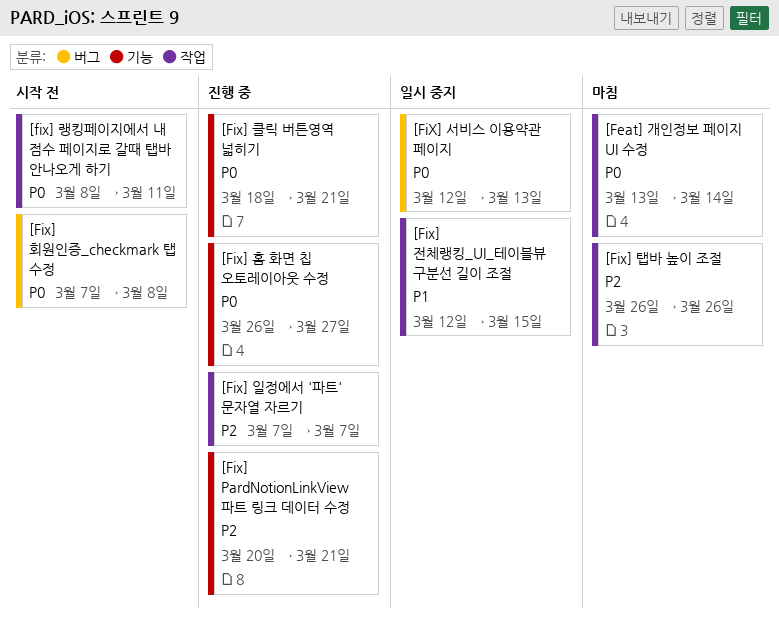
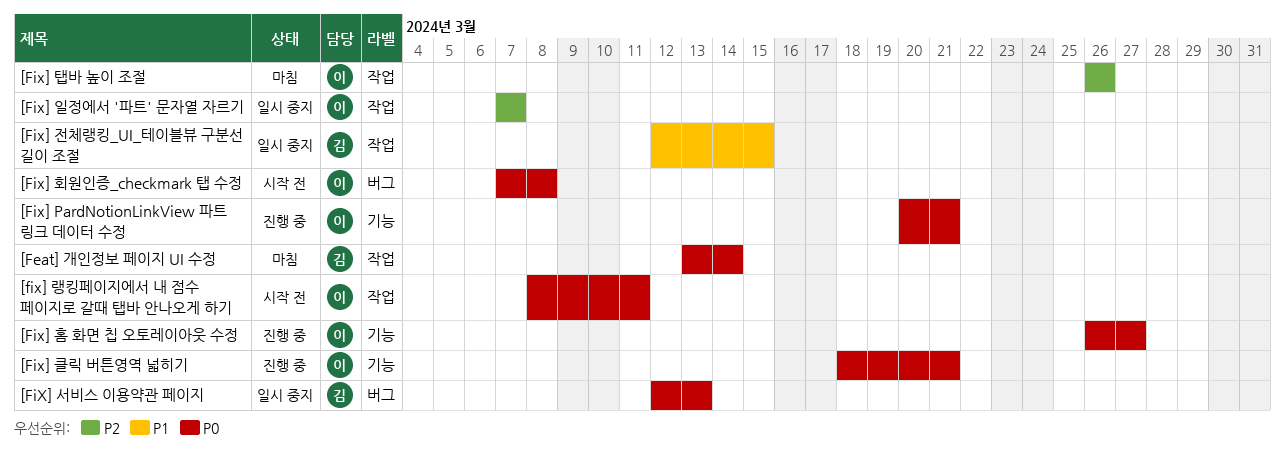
[Fix] PardNotionLinkView 파트 링크 데이터 수정, priority: P2 -> P0
[Fix] 일정에서 '파트' 문자열 자르기, status: 진행 중 -> 일시 중지

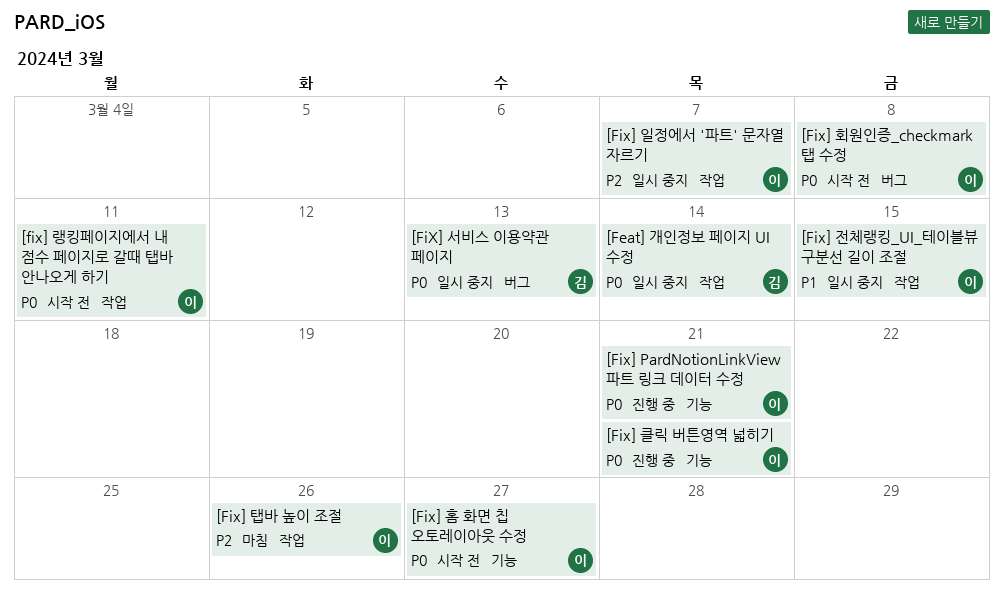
[Feat] 개인정보 페이지 UI 수정, status: 마침 -> 일시 중지
[Fix] 전체랭킹_UI_테이블뷰 구분선 길이 조절, owner: 김 -> 이
[Fix] 홈 화면 칩 오토레이아웃 수정, status: 진행 중 -> 시작 전

